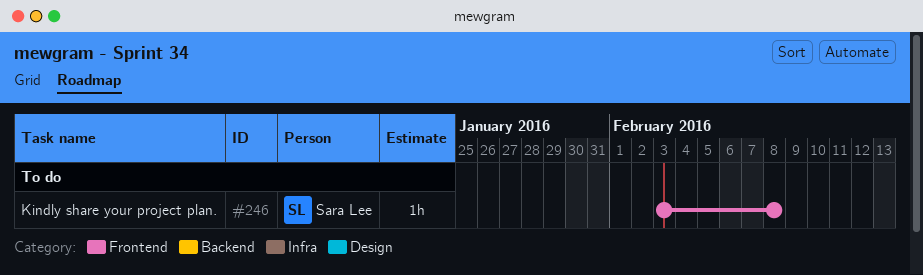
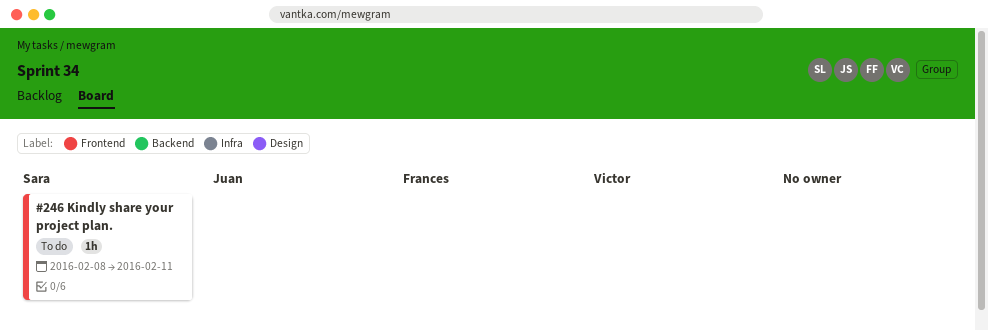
#246, start: Feb 3 -> Feb 8
#246, due: Feb 8 -> Feb 11

